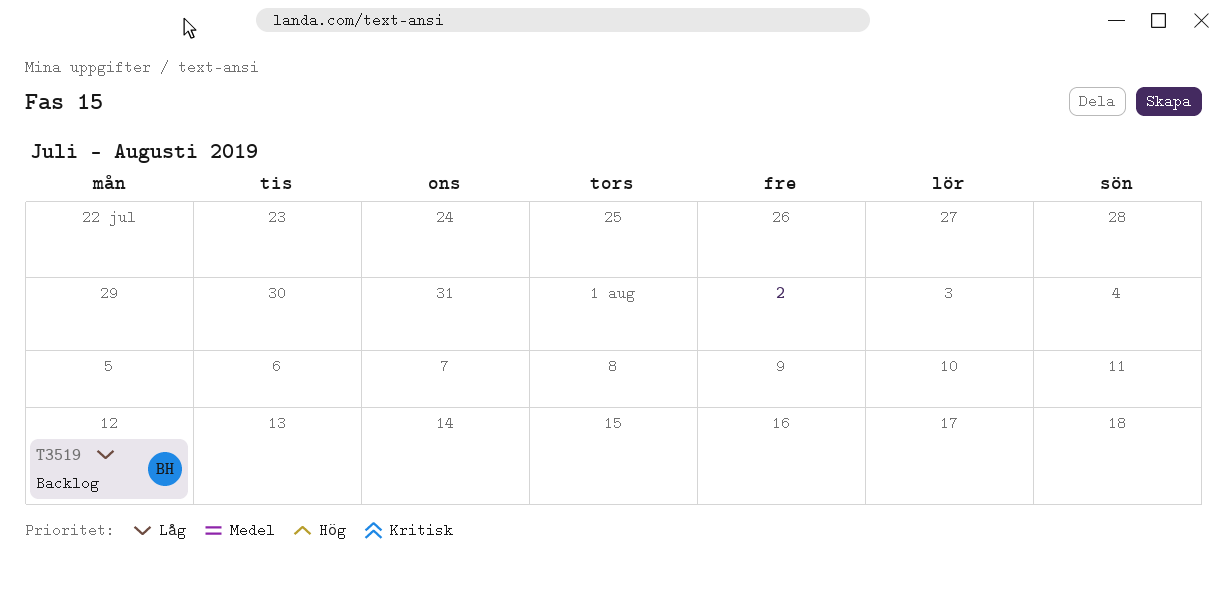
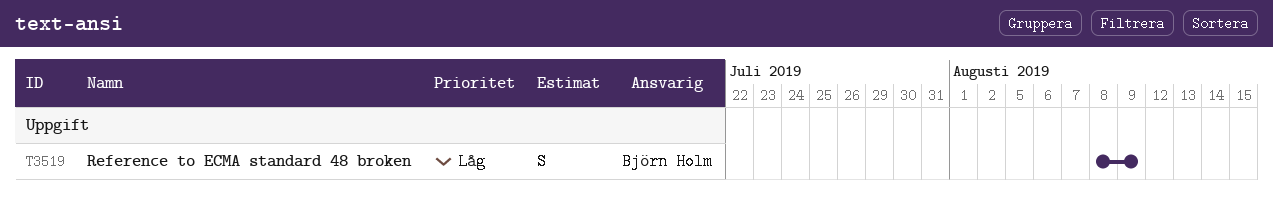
T3519, due: Aug 12 -> Aug 9

